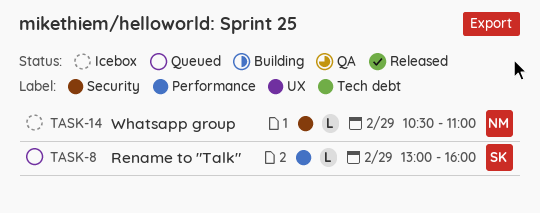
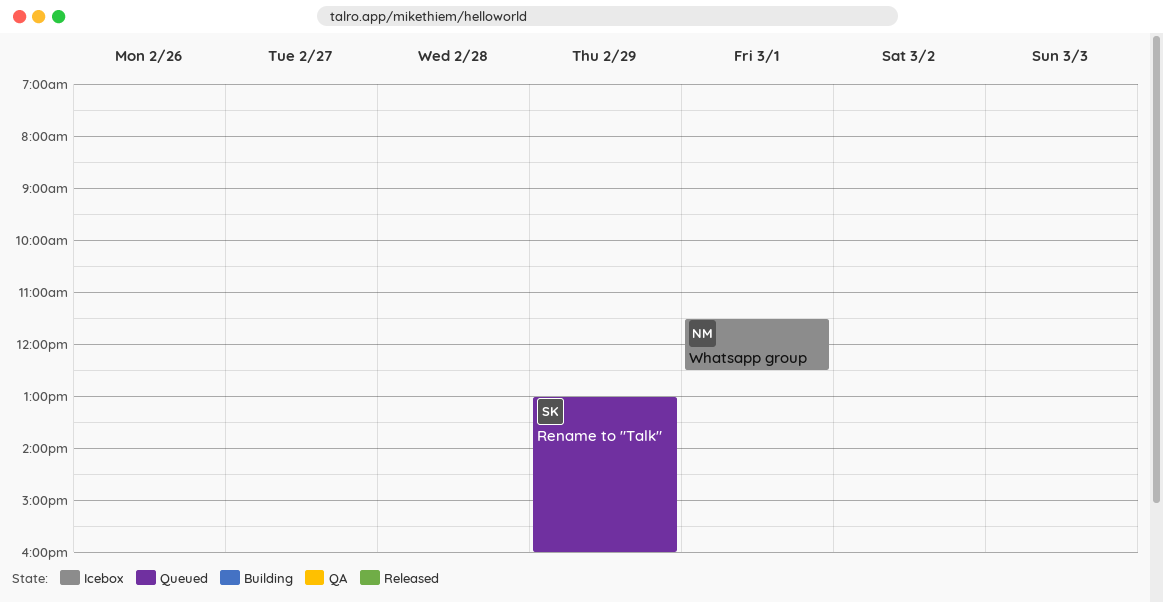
Whatsapp group, day: Feb 29 -> Mar 1
Whatsapp group, begins: 10:30 -> 11:30
Whatsapp group, ends: 11:00 -> 12:30

